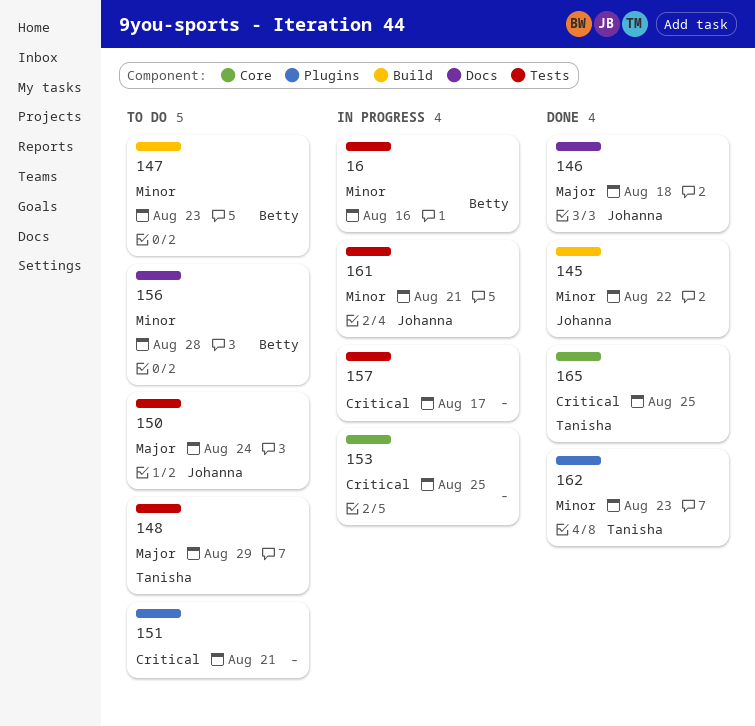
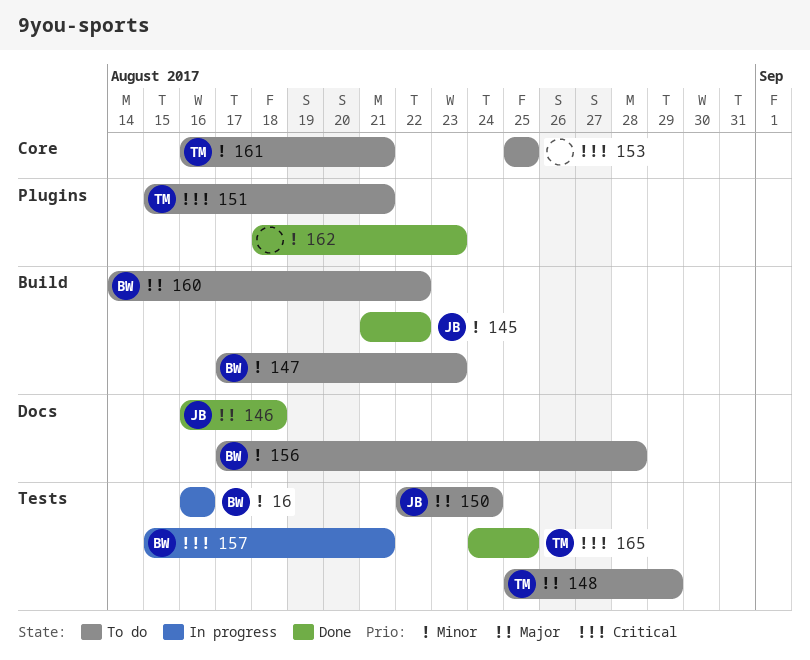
151, owner: none -> Tanisha
153, status: In progress -> To do
157, owner: none -> Betty
157, due: Aug 17 -> Aug 21
160: none -> present
161, status: In progress -> To do
161, owner: Johanna -> Tanisha
161, label: Tests -> Core
162, owner: Tanisha -> none
165, label: Core -> Tests

